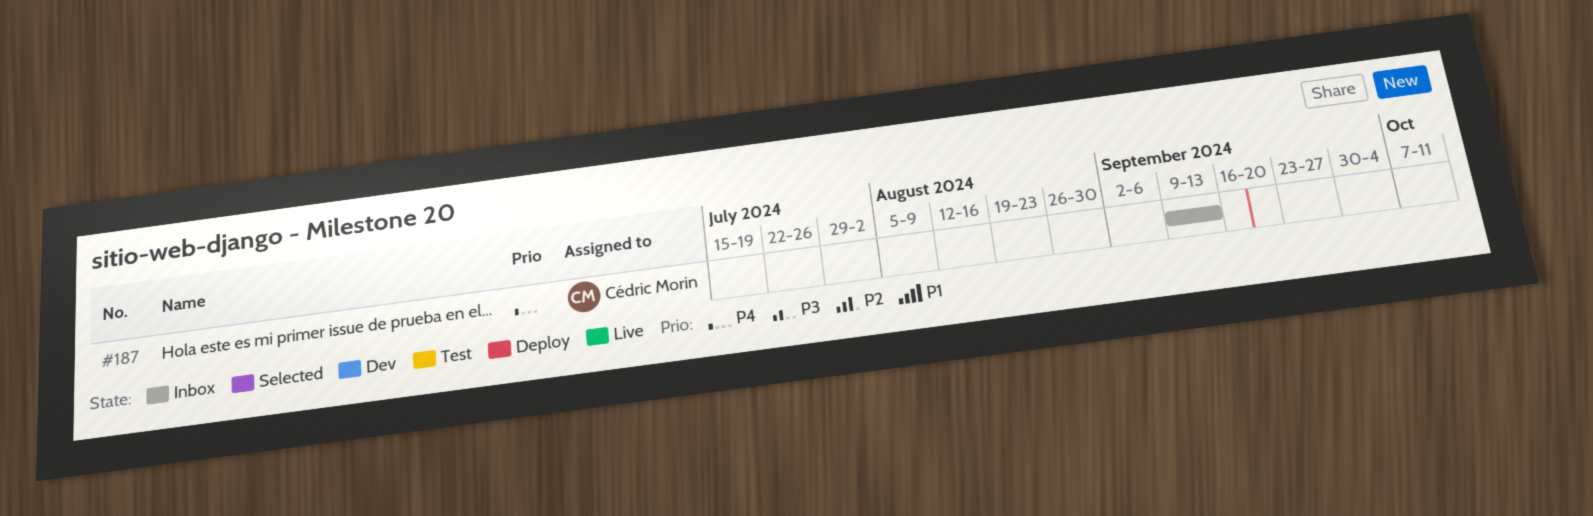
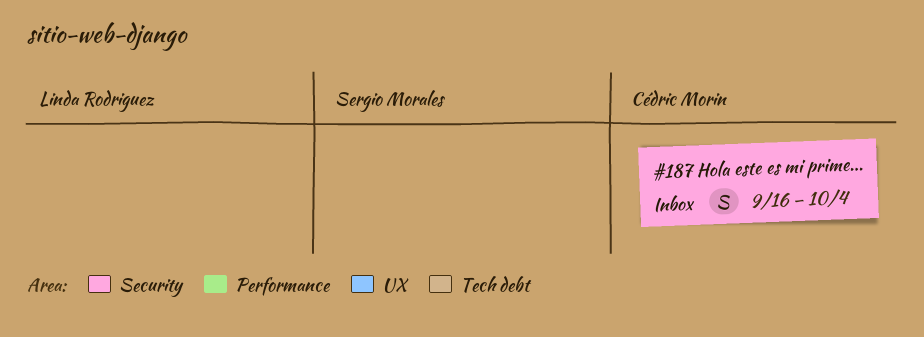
#187, start: Sep 9 -> Sep 16
#187, due: Sep 13 -> Oct 4

